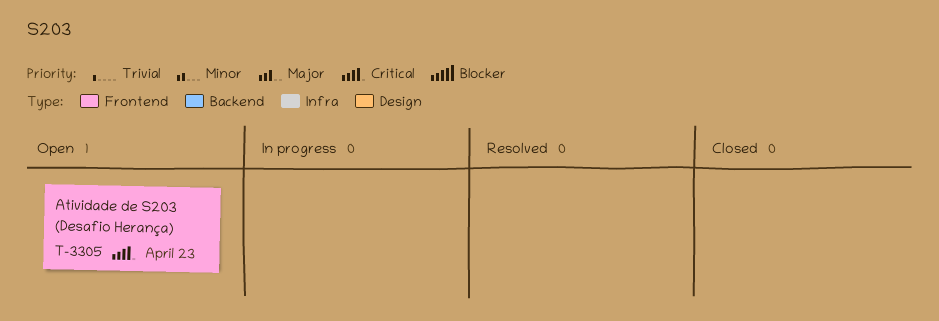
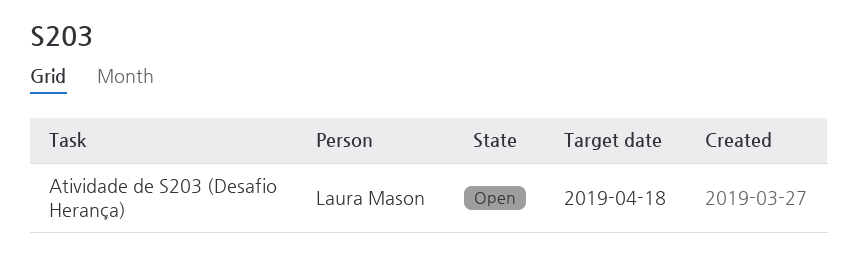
Atividade de S203 (Desafio Herança), due: Apr 23 -> Apr 18

